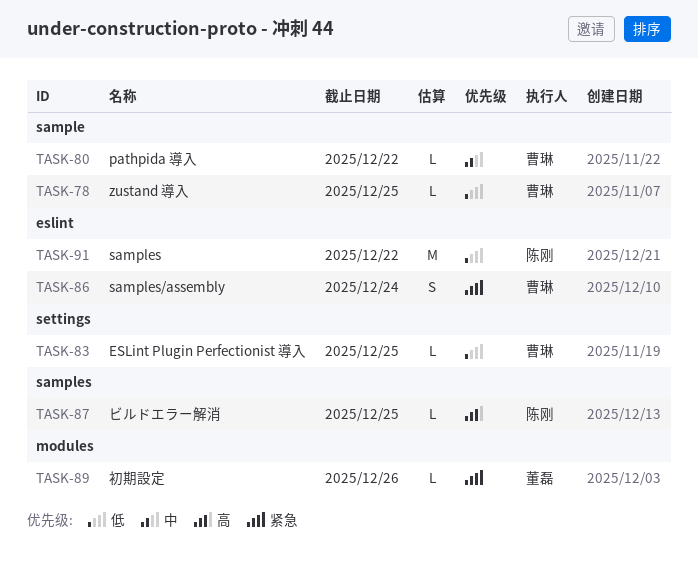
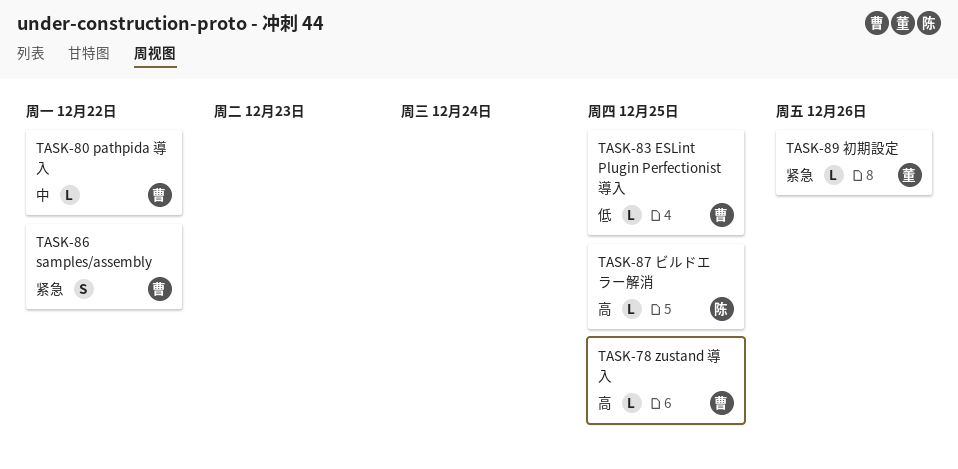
TASK-78, priority: 低 -> 高
TASK-86, due: Dec 24 -> Dec 22
TASK-91: present -> none

